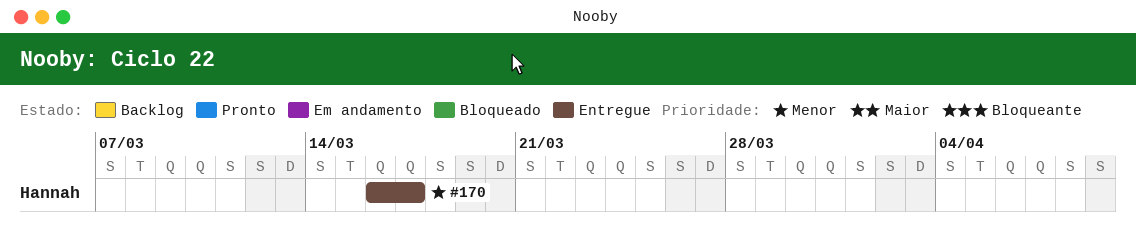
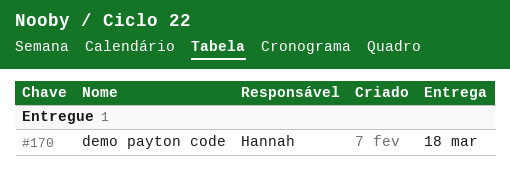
#170, due: Mar 17 -> Mar 18

